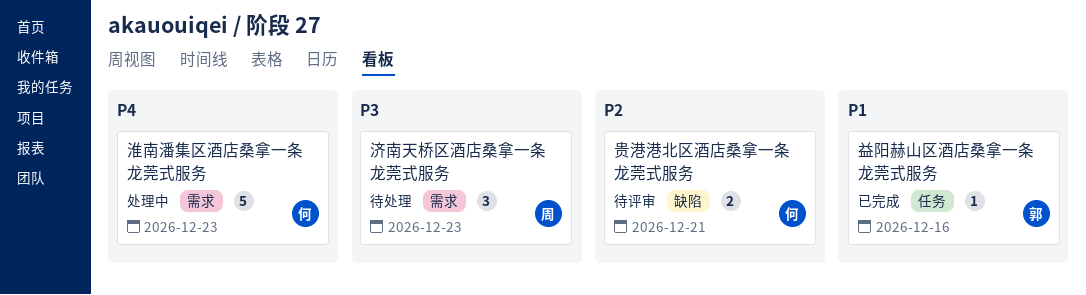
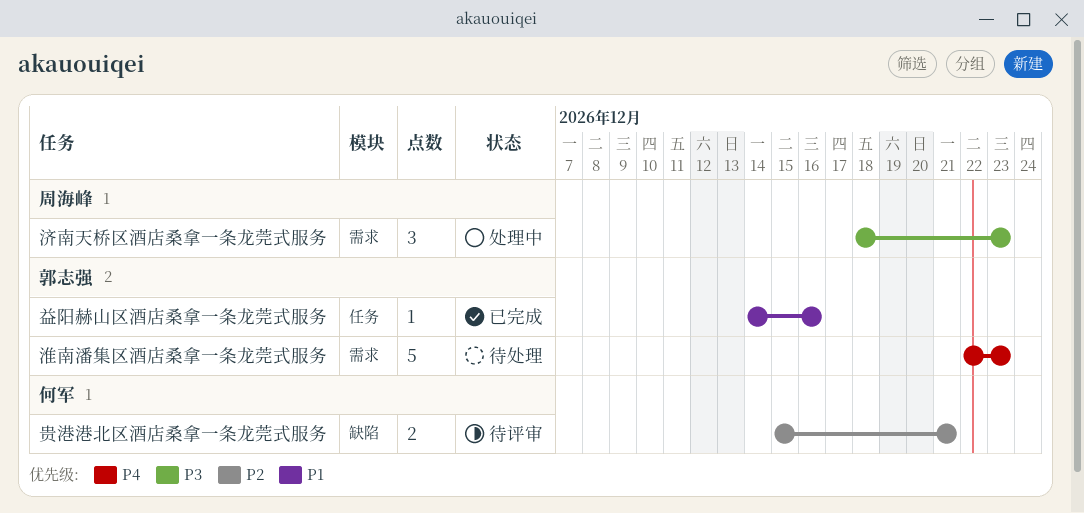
济南天桥区酒店桑拿一条龙莞式服务, status: 待处理 -> 处理中
淮南潘集区酒店桑拿一条龙莞式服务, status: 处理中 -> 待处理
淮南潘集区酒店桑拿一条龙莞式服务, owner: 何军 -> 郭志强

